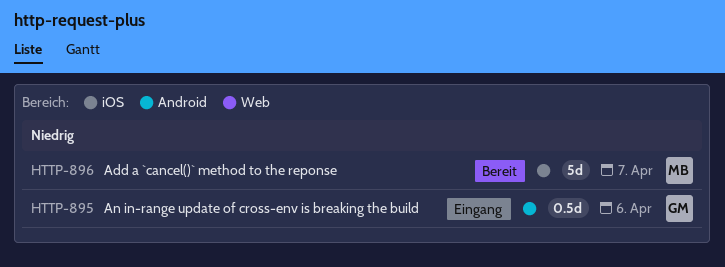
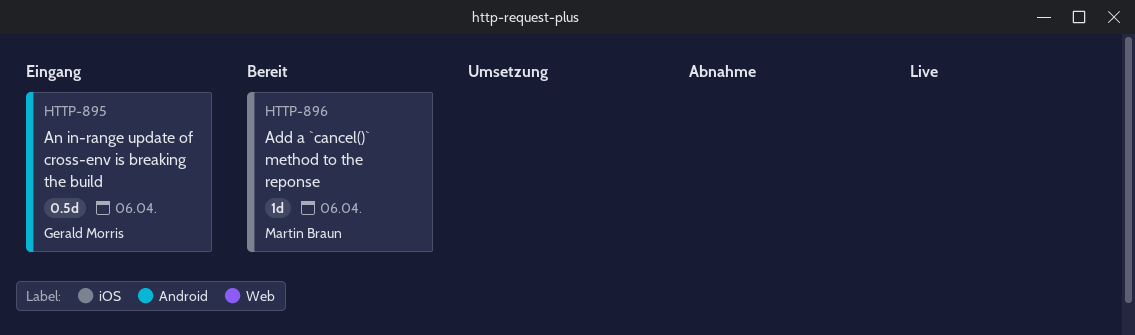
HTTP-896, estimate: 5d -> 1d
HTTP-896, due: Apr 7 -> Apr 6

